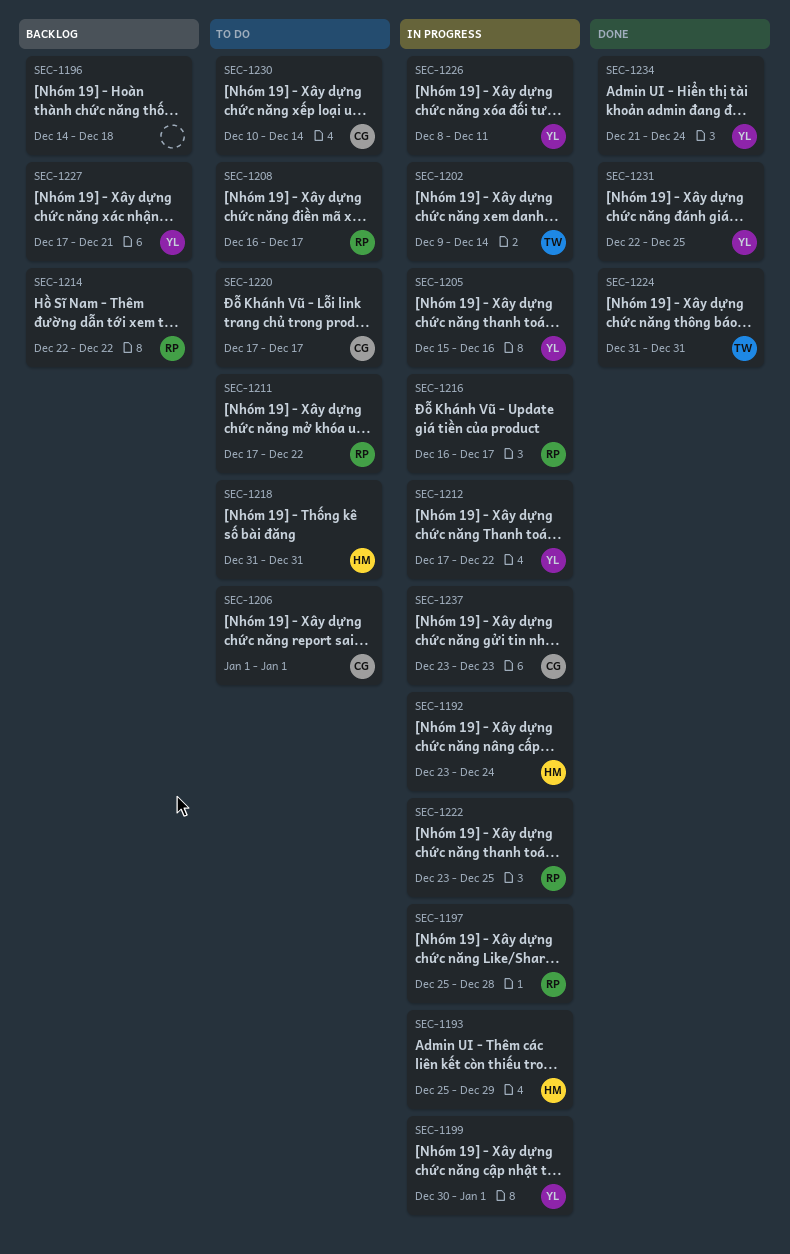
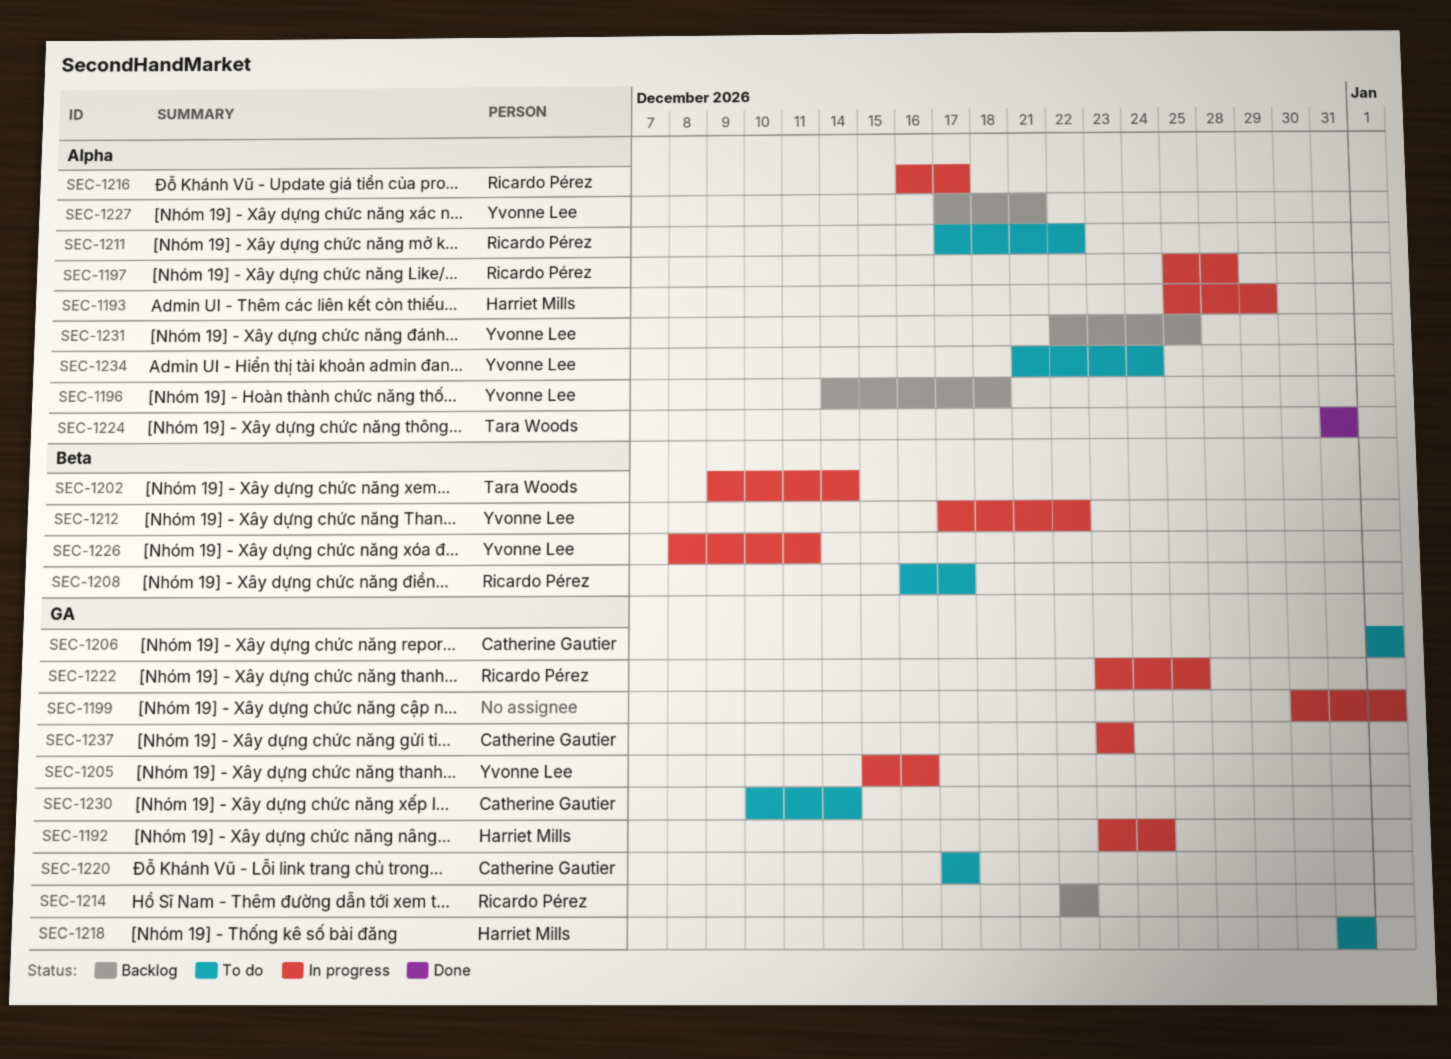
SEC-1196, owner: none -> Yvonne Lee
SEC-1199, owner: Yvonne Lee -> none
SEC-1231, status: Done -> Backlog
SEC-1234, status: Done -> To do

